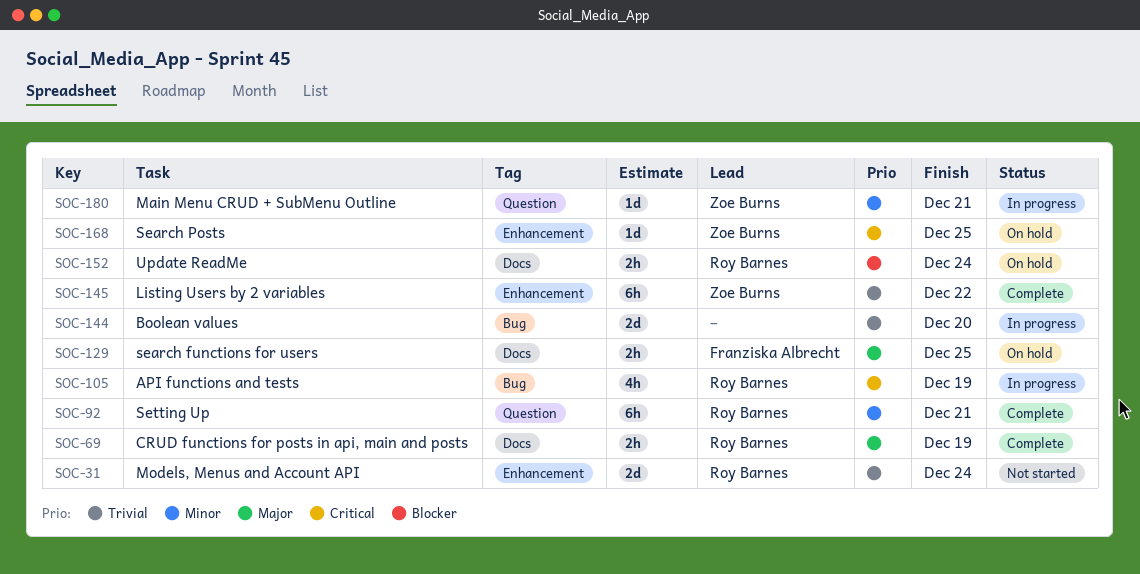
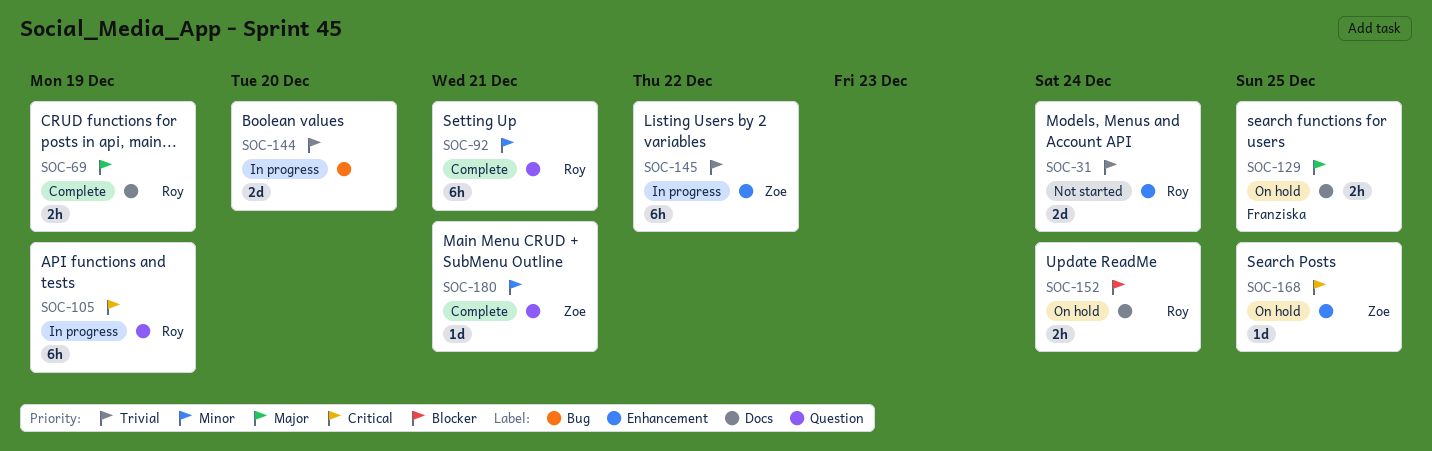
SOC-105, label: Bug -> Question
SOC-105, estimate: 4h -> 6h
SOC-145, status: Complete -> In progress
SOC-180, status: In progress -> Complete

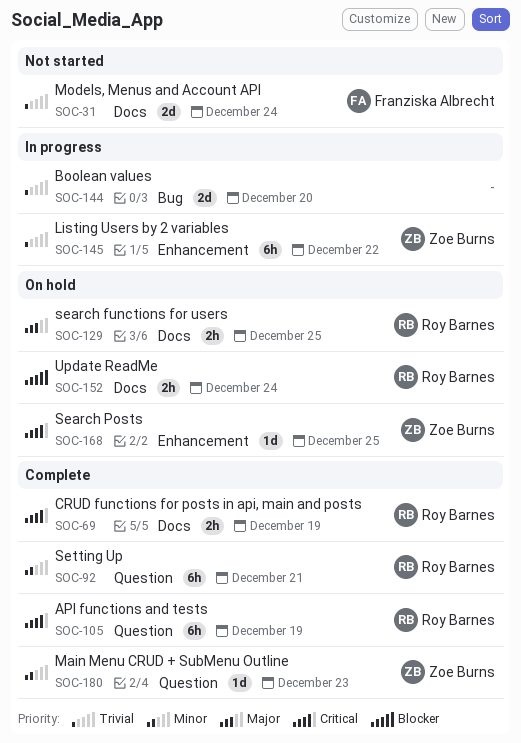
SOC-31, owner: Roy Barnes -> Franziska Albrecht
SOC-31, label: Enhancement -> Docs
SOC-69, priority: Major -> Critical
SOC-105, status: In progress -> Complete
SOC-129, owner: Franziska Albrecht -> Roy Barnes
SOC-180, due: Dec 21 -> Dec 23

